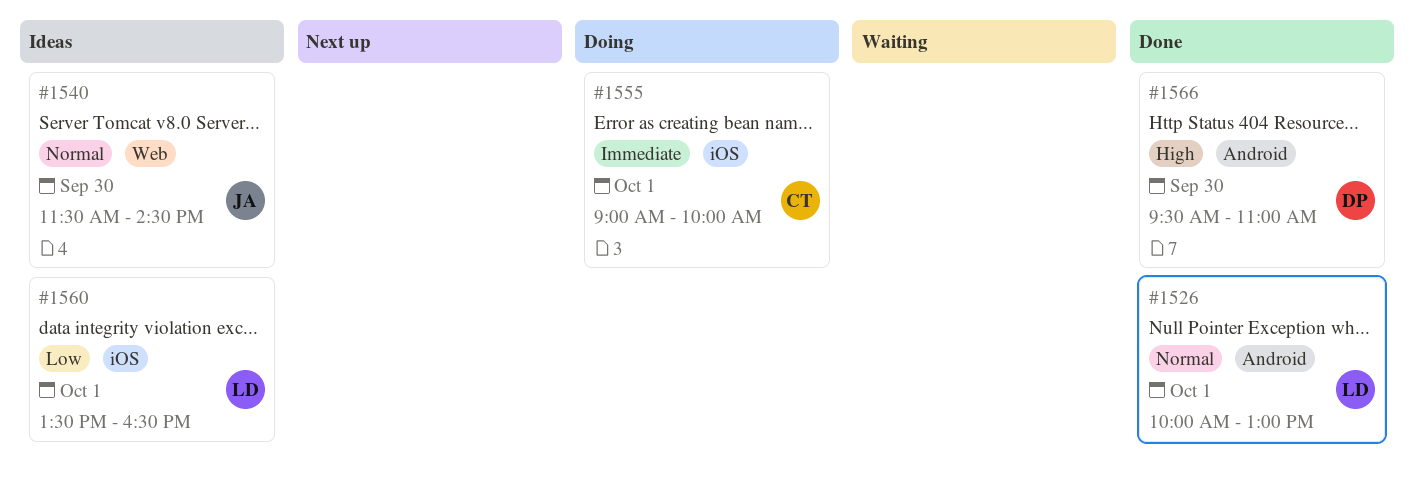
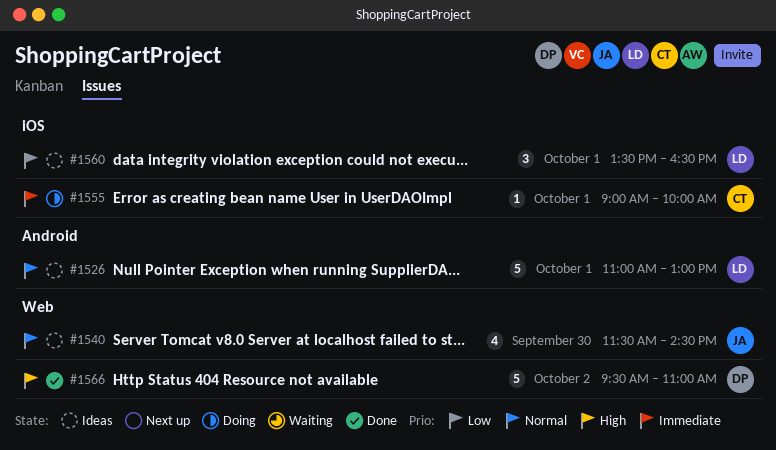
#1526, status: Done -> Ideas
#1526, begins: 10:00 -> 11:00
#1566, label: Android -> Web
#1566, day: Sep 30 -> Oct 2

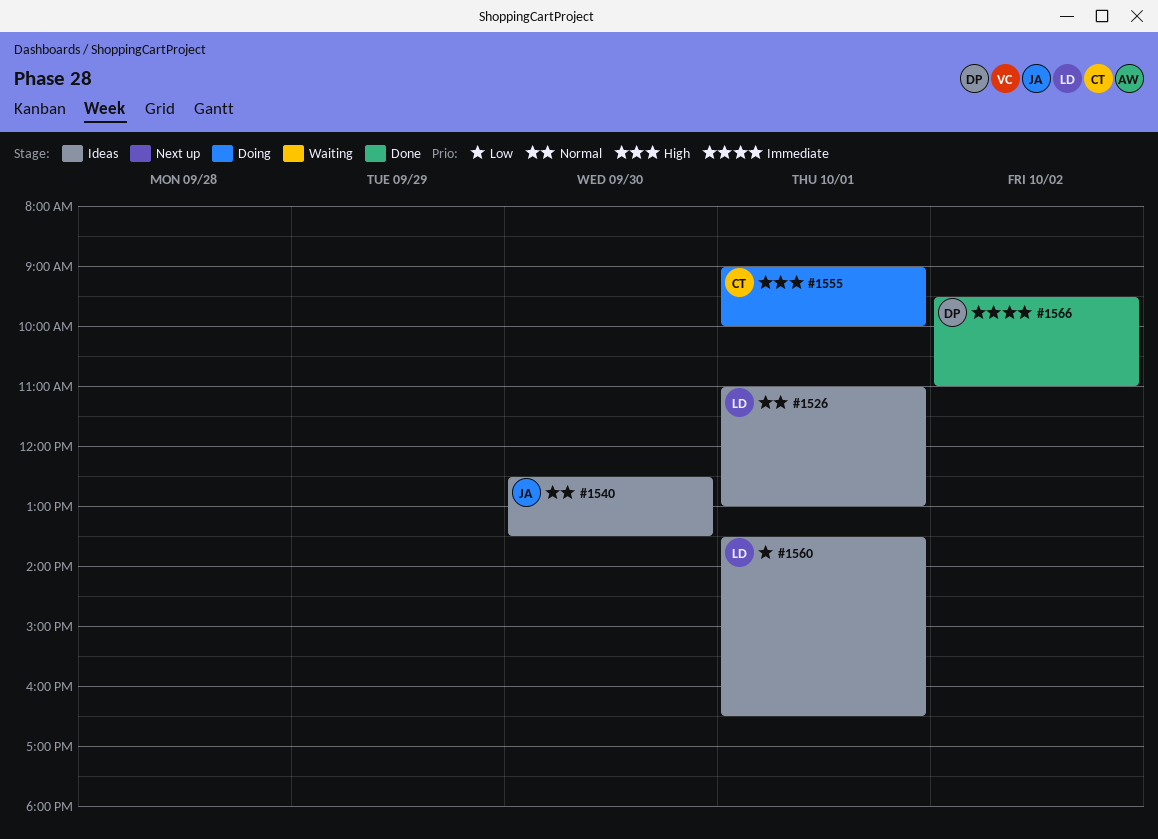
#1540, begins: 11:30 -> 12:30
#1540, ends: 14:30 -> 13:30
#1555, priority: Immediate -> High
#1566, priority: High -> Immediate

